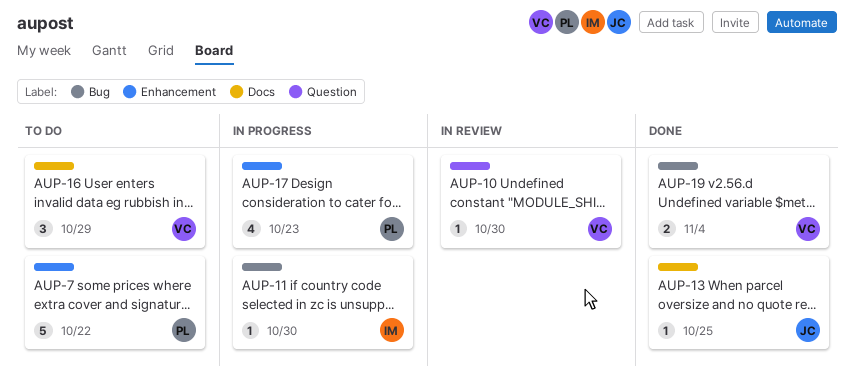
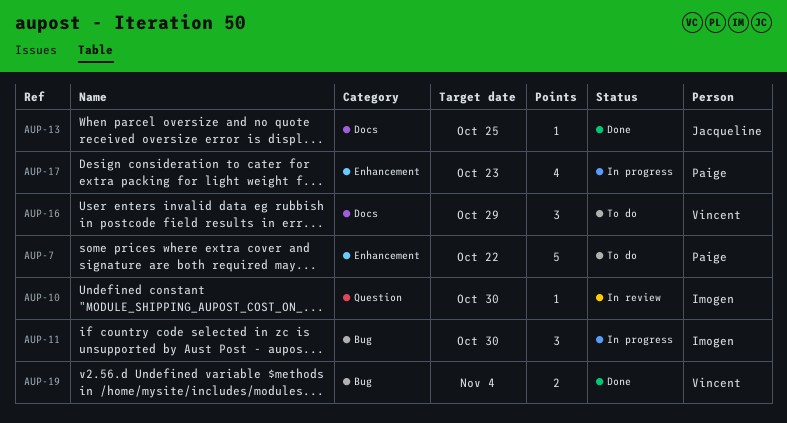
AUP-10, owner: Vincent -> Imogen
AUP-11, estimate: 1 -> 3

